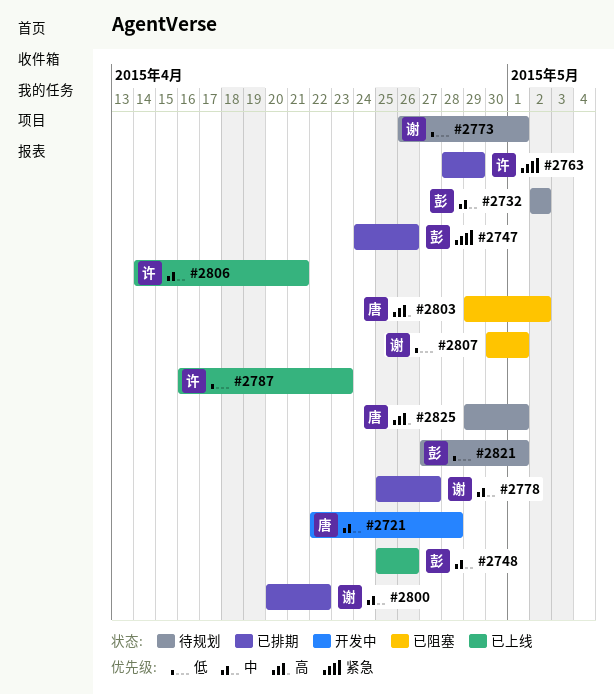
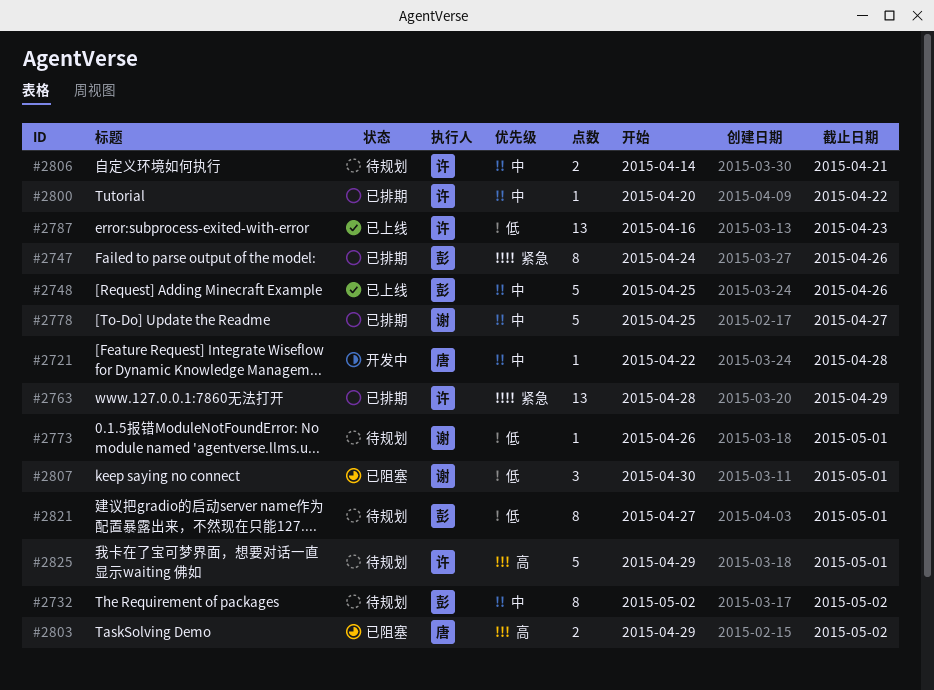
#2800, owner: 谢 -> 许
#2806, status: 已上线 -> 待规划
#2825, owner: 唐 -> 许

